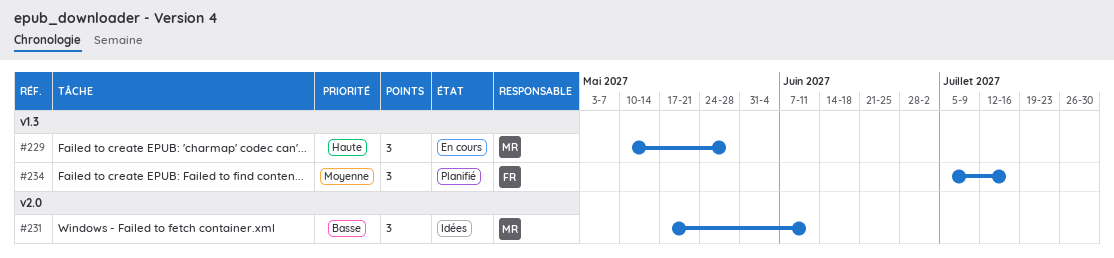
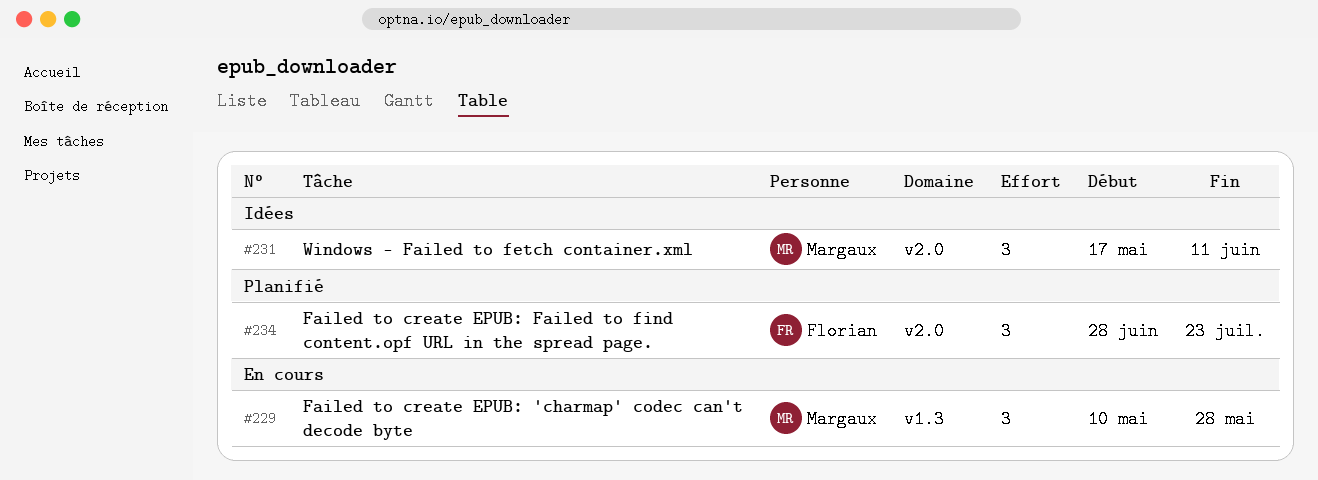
#234, label: v1.3 -> v2.0
#234, start: Jul 5 -> Jun 28
#234, due: Jul 16 -> Jul 23

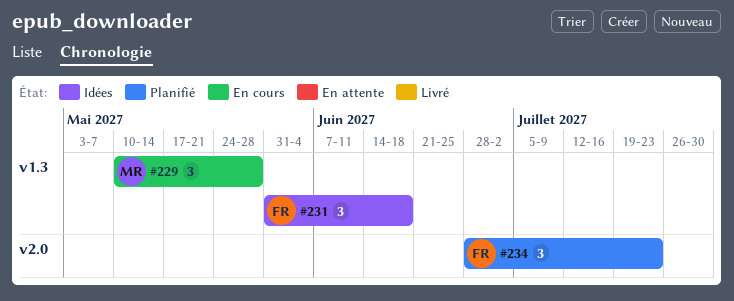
#231, owner: Margaux -> Florian
#231, label: v2.0 -> v1.3
#231, start: May 17 -> May 31
#231, due: Jun 11 -> Jun 18

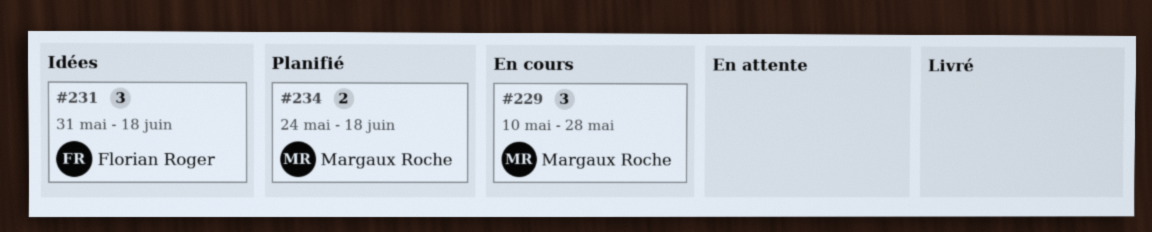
#234, owner: Florian Roger -> Margaux Roche
#234, estimate: 3 -> 2
#234, start: Jun 28 -> May 24
#234, due: Jul 23 -> Jun 18

